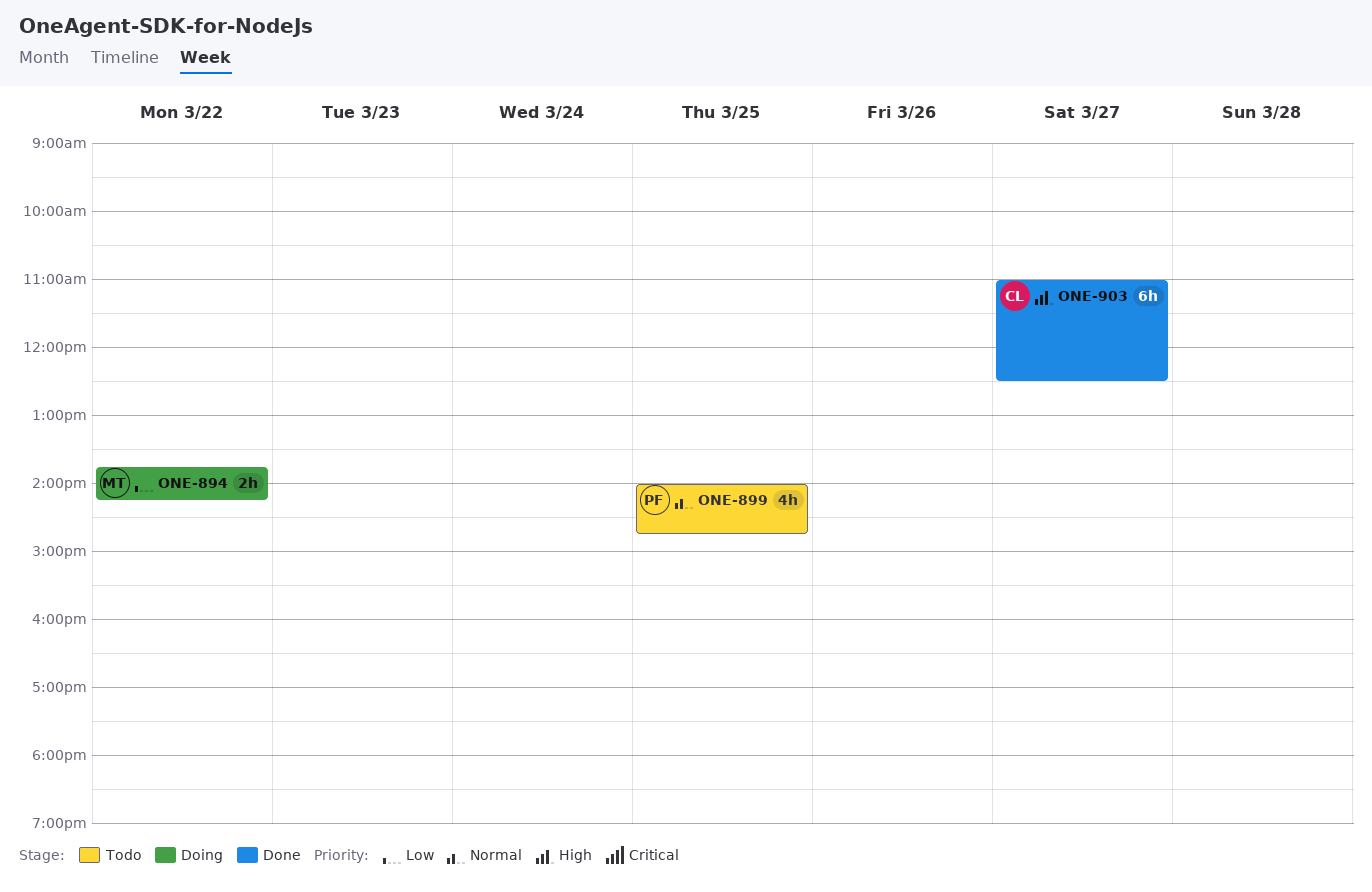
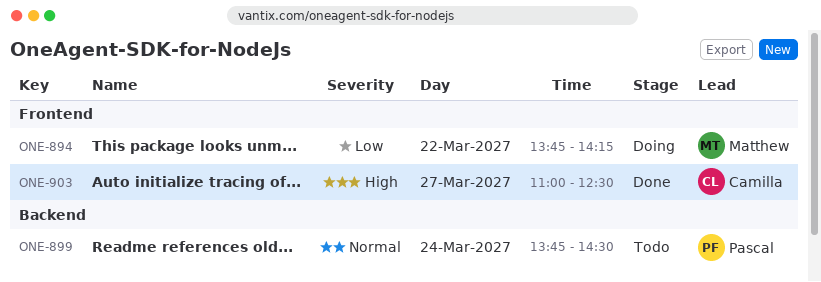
ONE-899, day: Mar 25 -> Mar 24
ONE-899, begins: 14:00 -> 13:45
ONE-899, ends: 14:45 -> 14:30

